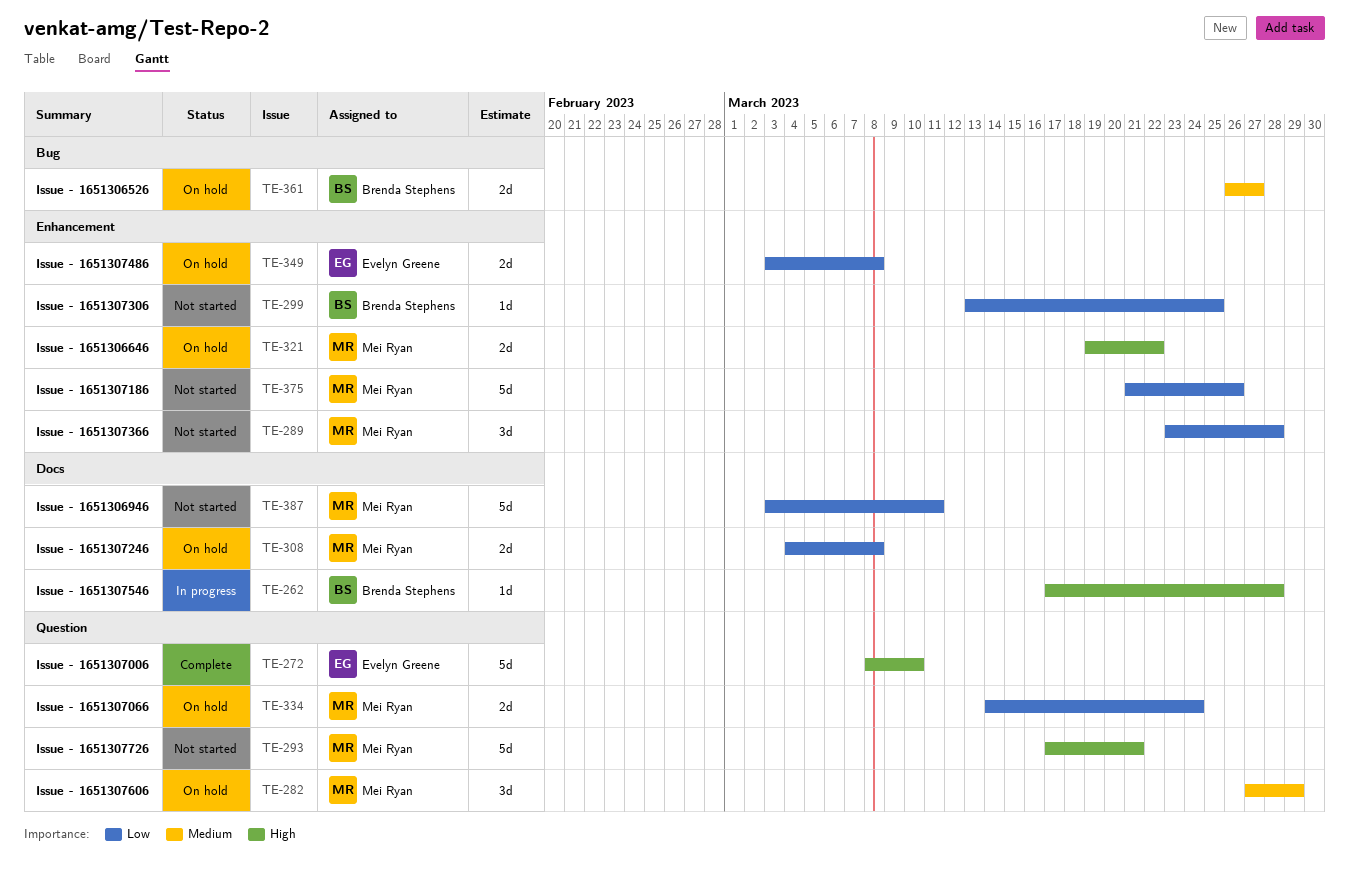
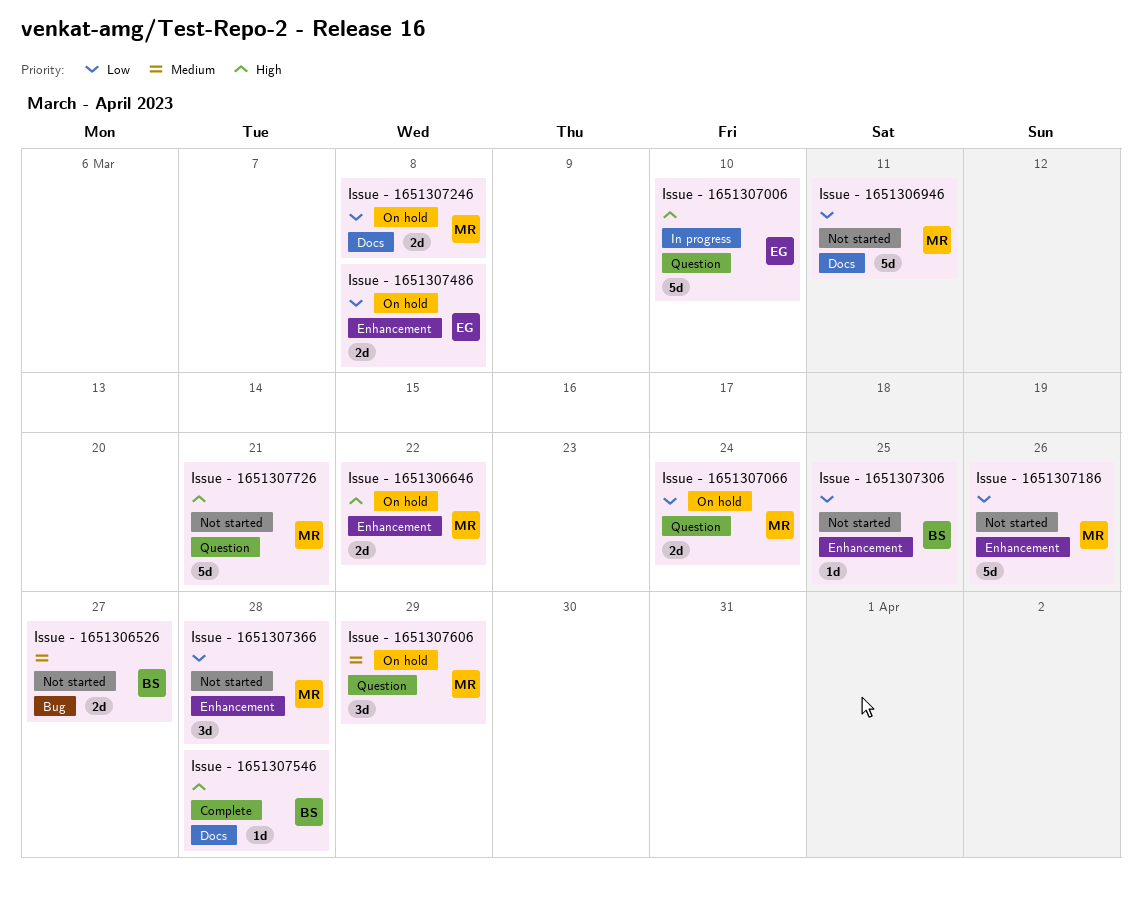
Issue - 1651306526, status: On hold -> Not started
Issue - 1651307006, status: Complete -> In progress
Issue - 1651307546, status: In progress -> Complete

